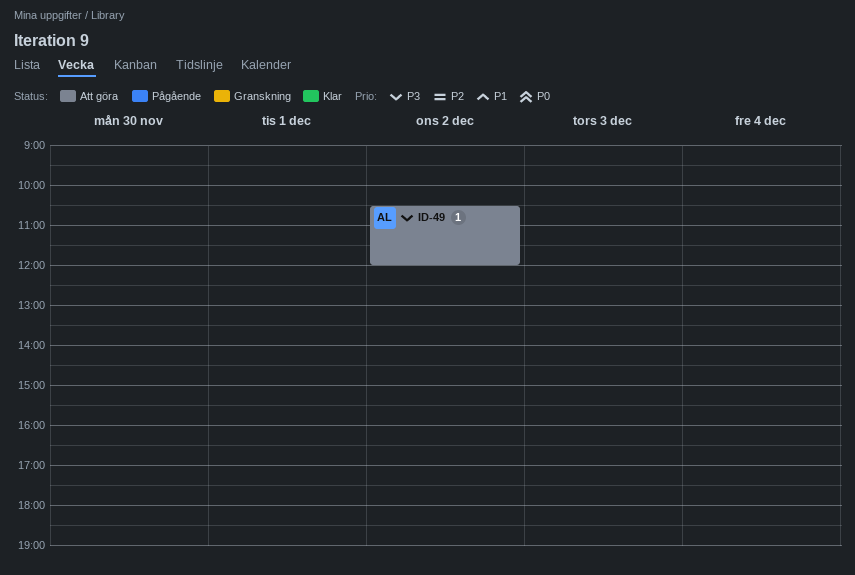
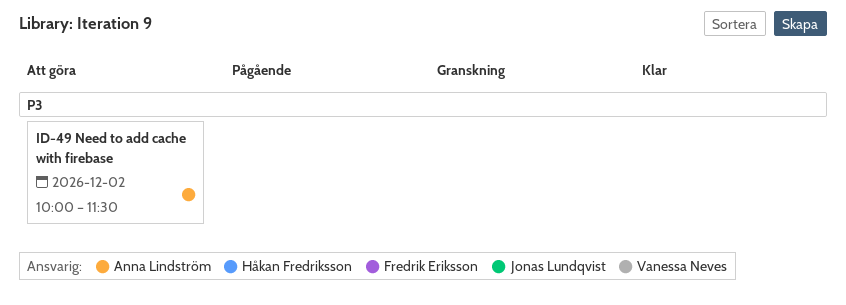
ID-49, begins: 10:30 -> 10:00
ID-49, ends: 12:00 -> 11:30

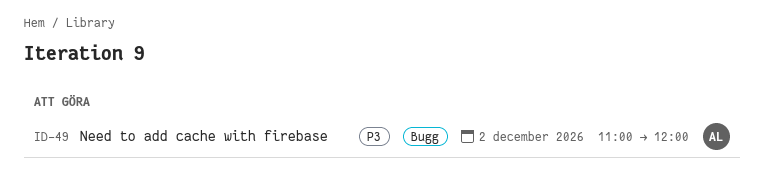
ID-49, begins: 10:00 -> 11:00
ID-49, ends: 11:30 -> 12:00

